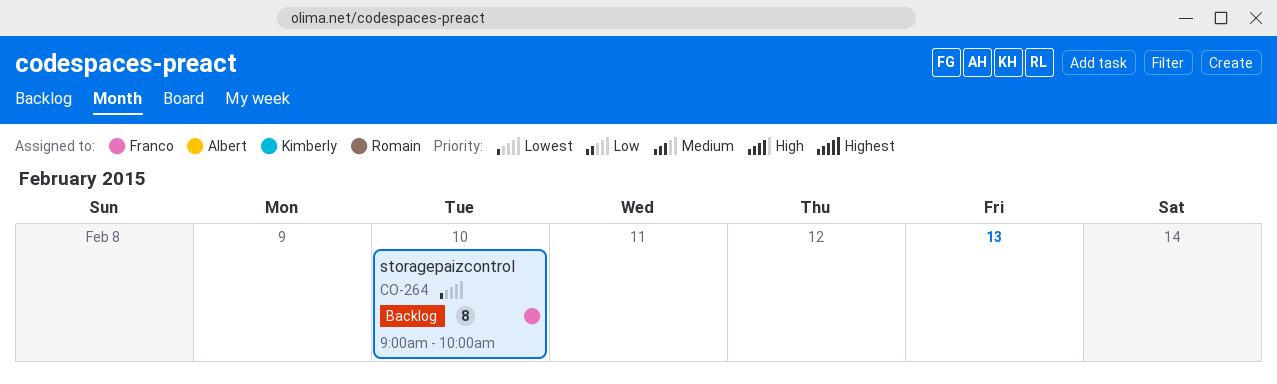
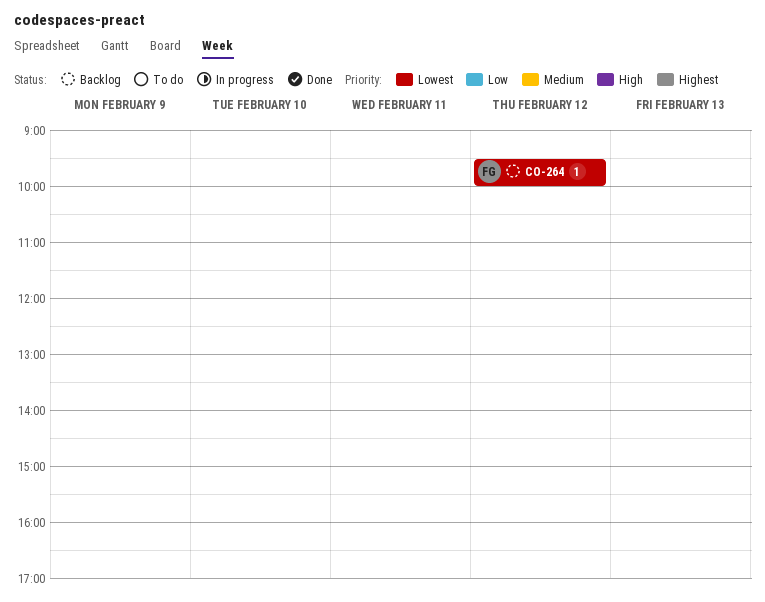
CO-264, estimate: 8 -> 1
CO-264, day: Feb 10 -> Feb 12
CO-264, begins: 09:00 -> 09:30

